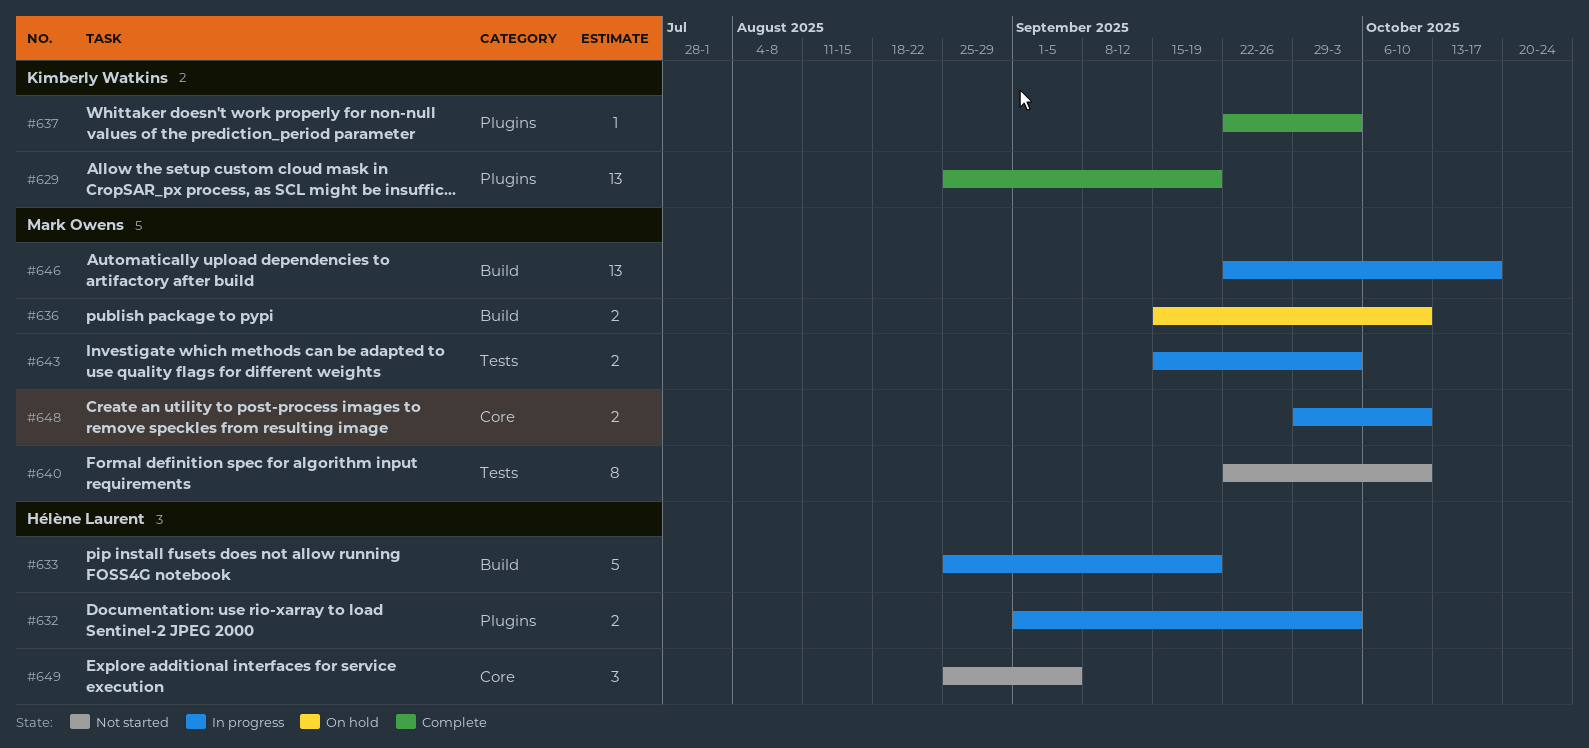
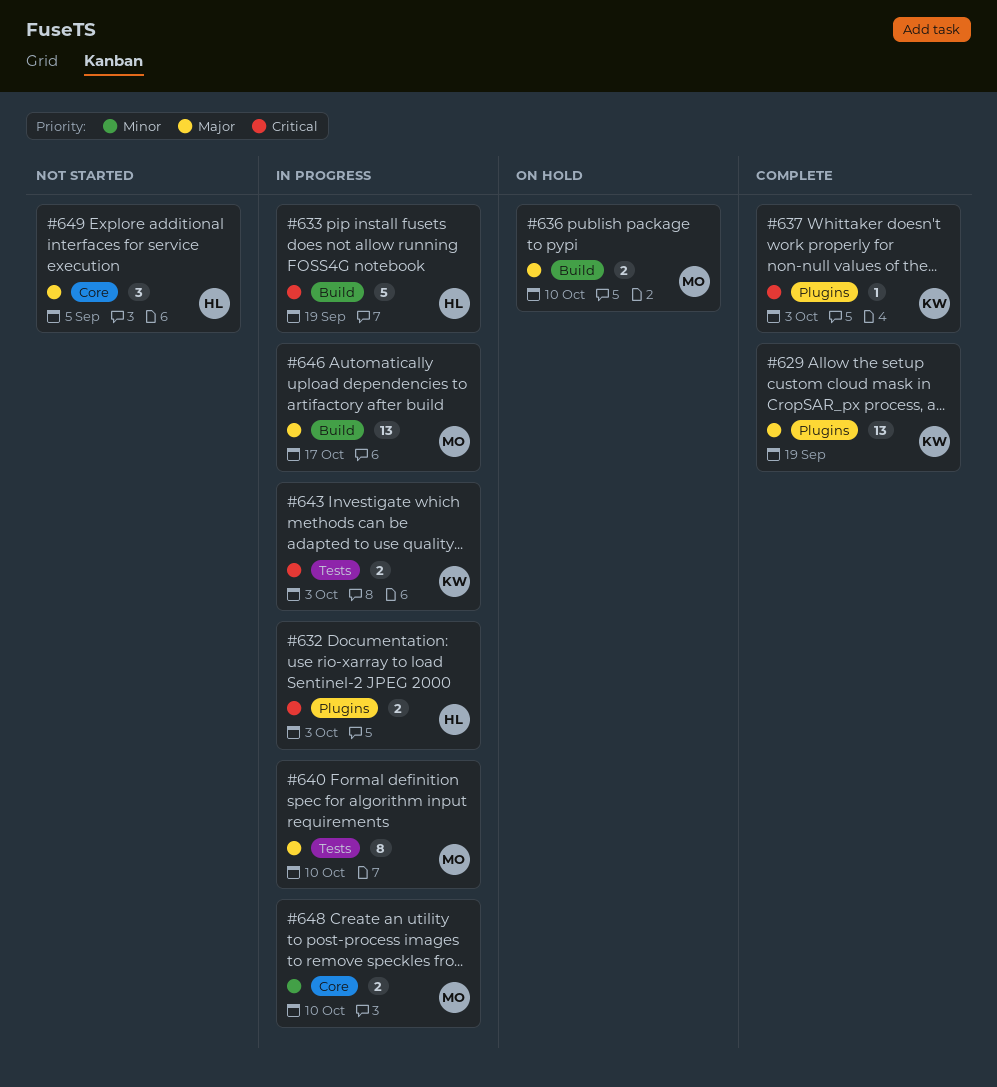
#640, status: Not started -> In progress
#643, owner: Mark Owens -> Kimberly Watkins

